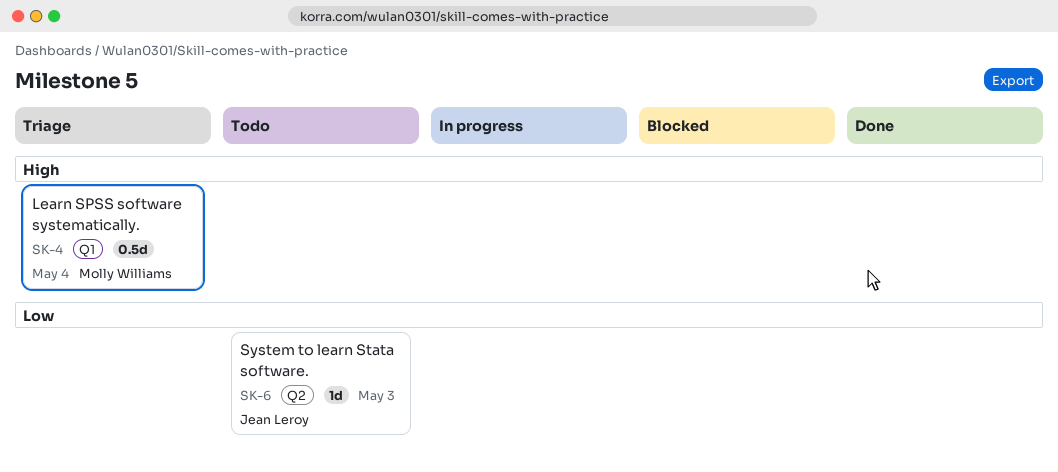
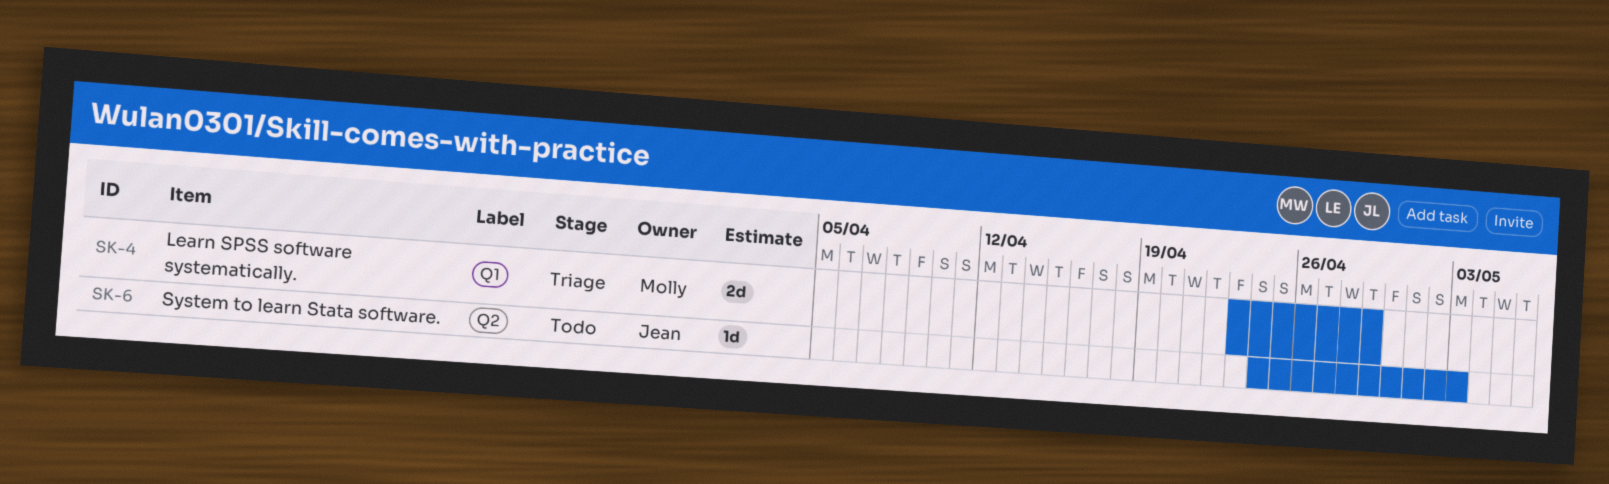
SK-4, estimate: 0.5d -> 2d
SK-4, due: May 4 -> Apr 29

